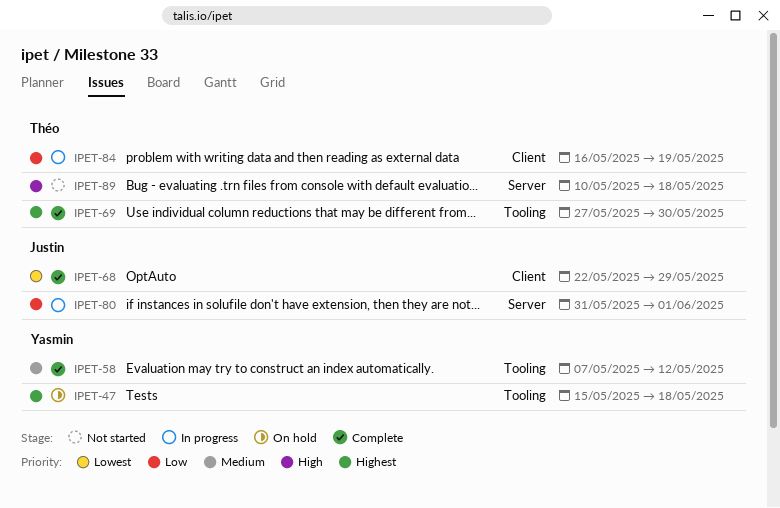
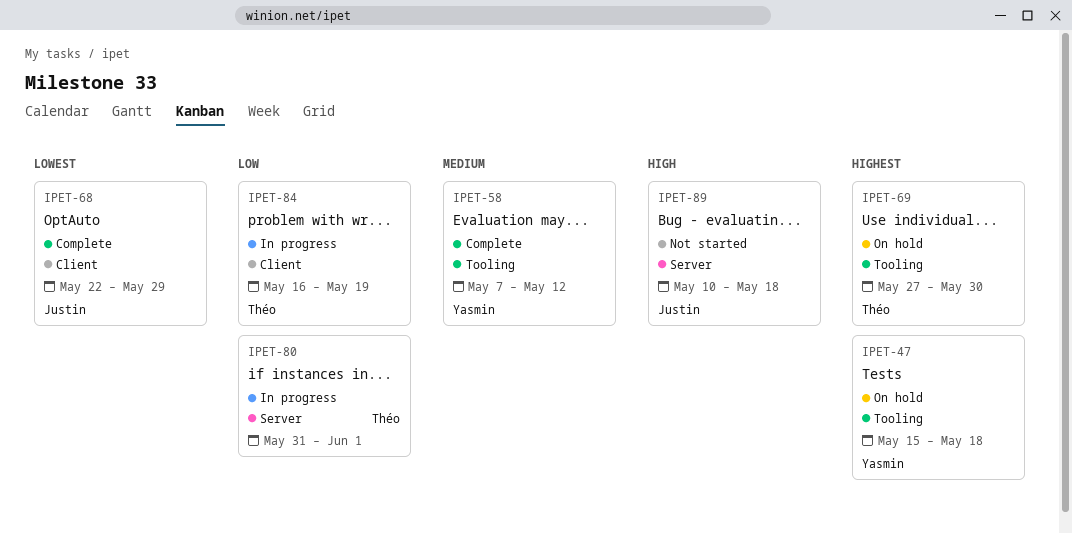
IPET-69, status: Complete -> On hold
IPET-80, owner: Justin -> Théo
IPET-89, owner: Théo -> Justin

